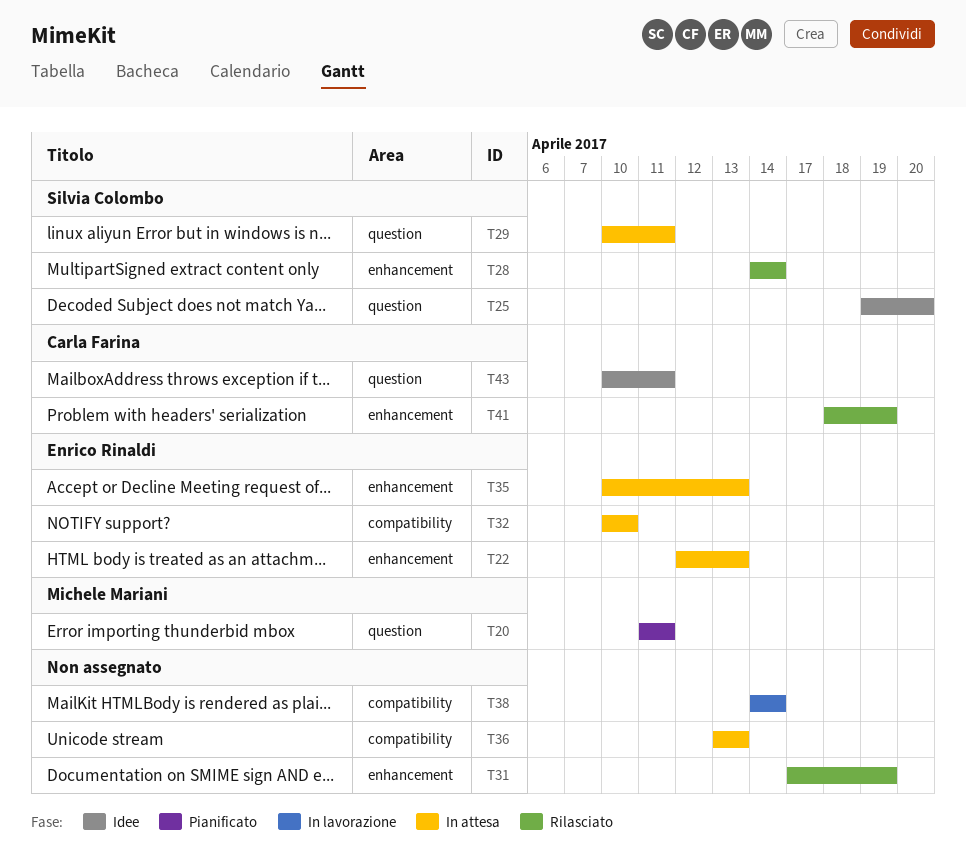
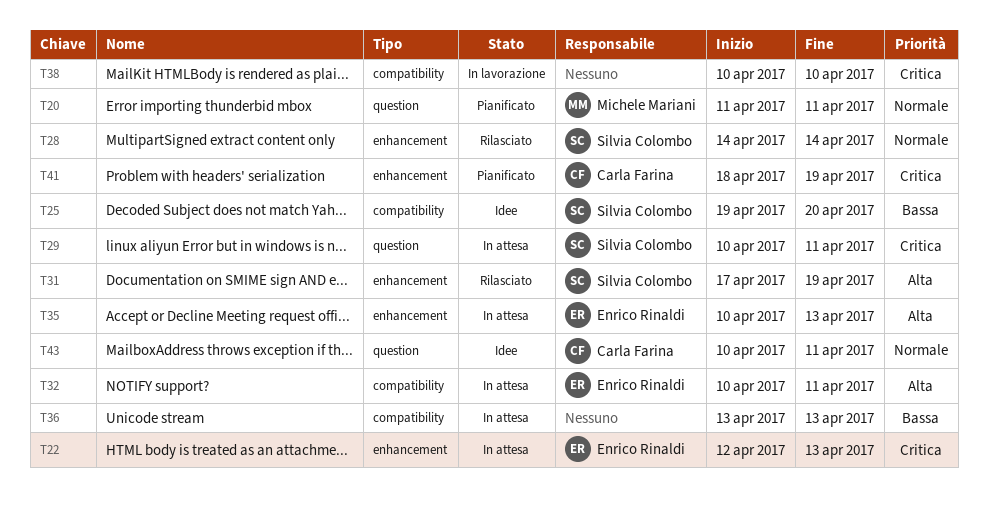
T25, label: question -> compatibility
T31, owner: none -> Silvia Colombo
T32, due: Apr 10 -> Apr 11
T38, start: Apr 14 -> Apr 10
T38, due: Apr 14 -> Apr 10
T41, status: Rilasciato -> Pianificato

